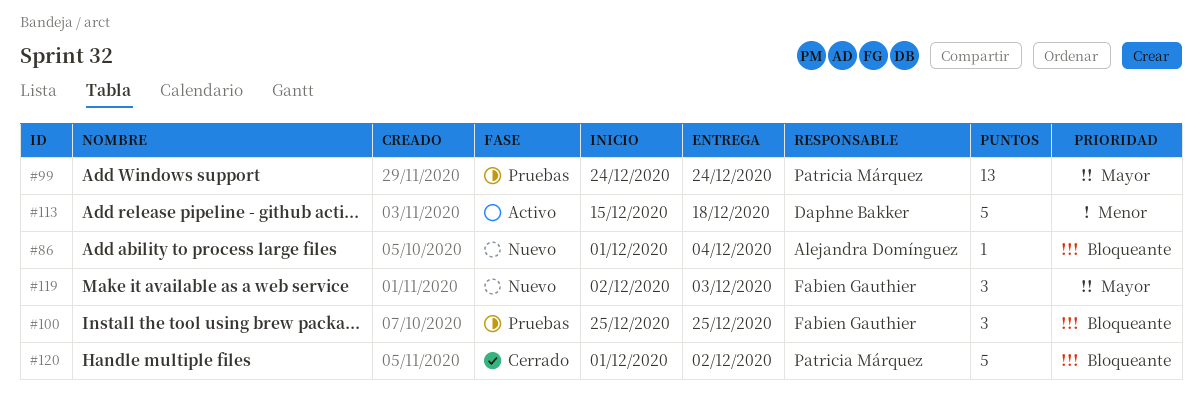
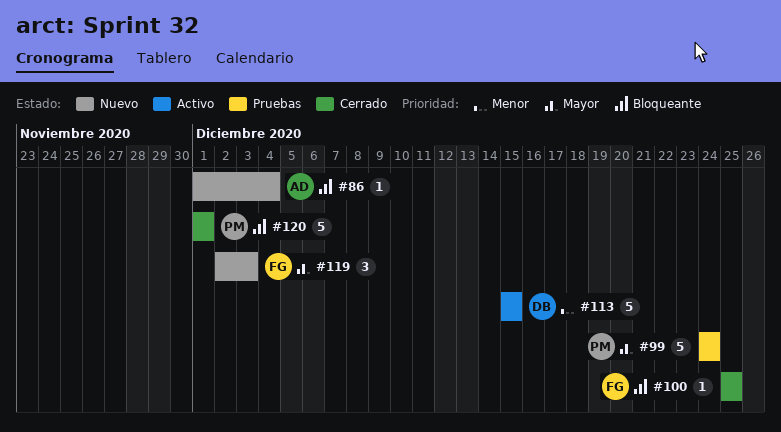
#99, estimate: 13 -> 5
#100, status: Pruebas -> Cerrado
#100, estimate: 3 -> 1
#113, due: Dec 18 -> Dec 15
#120, due: Dec 2 -> Dec 1

